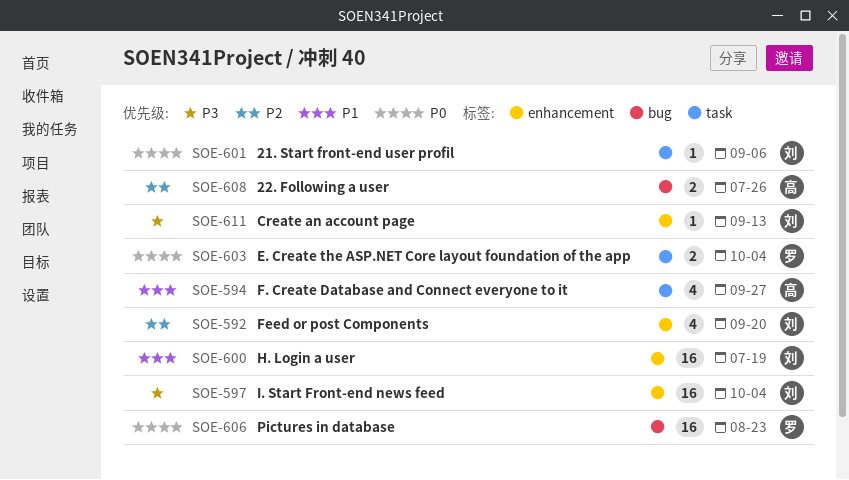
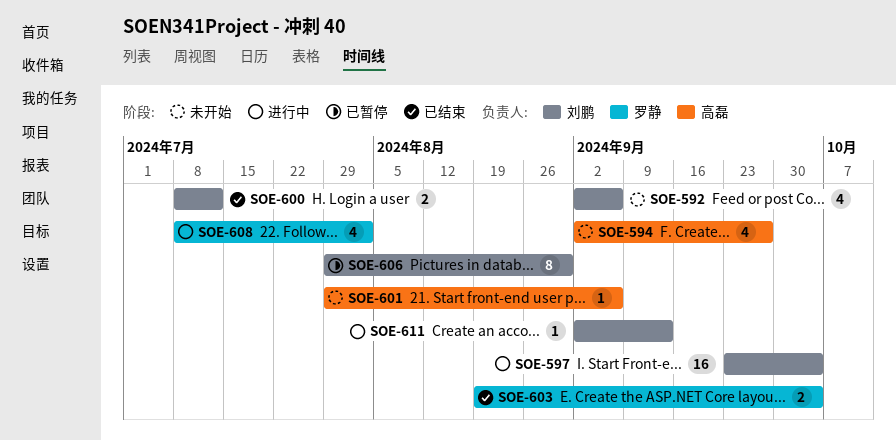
SOE-592, due: Sep 20 -> Sep 6
SOE-600, estimate: 16 -> 2
SOE-600, due: Jul 19 -> Jul 12
SOE-601, owner: 刘鹏 -> 高磊
SOE-606, owner: 罗静 -> 刘鹏
SOE-606, estimate: 16 -> 8
SOE-606, due: Aug 23 -> Aug 30
SOE-608, owner: 高磊 -> 罗静
SOE-608, estimate: 2 -> 4
SOE-608, due: Jul 26 -> Aug 2

